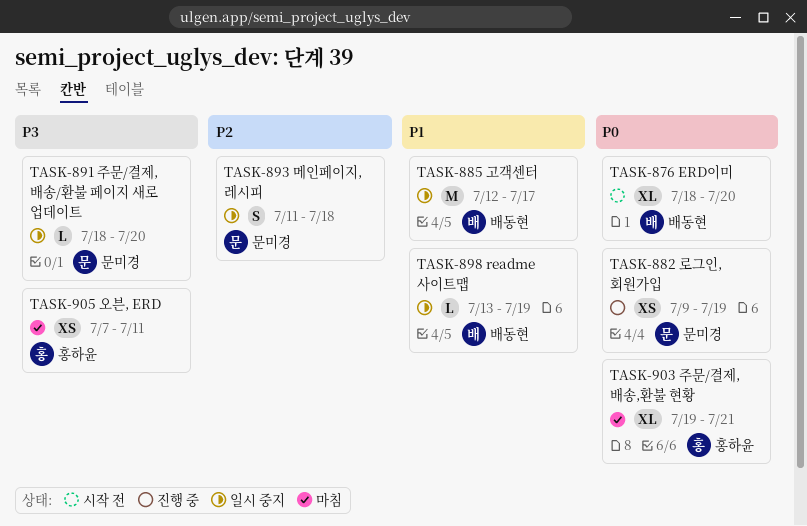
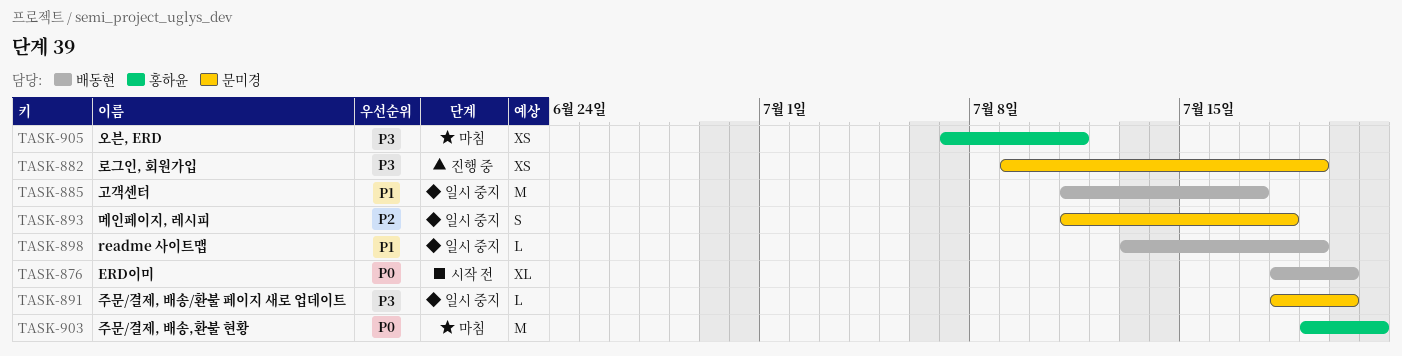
TASK-882, priority: P0 -> P3
TASK-885, start: Jul 12 -> Jul 11
TASK-903, estimate: XL -> M

